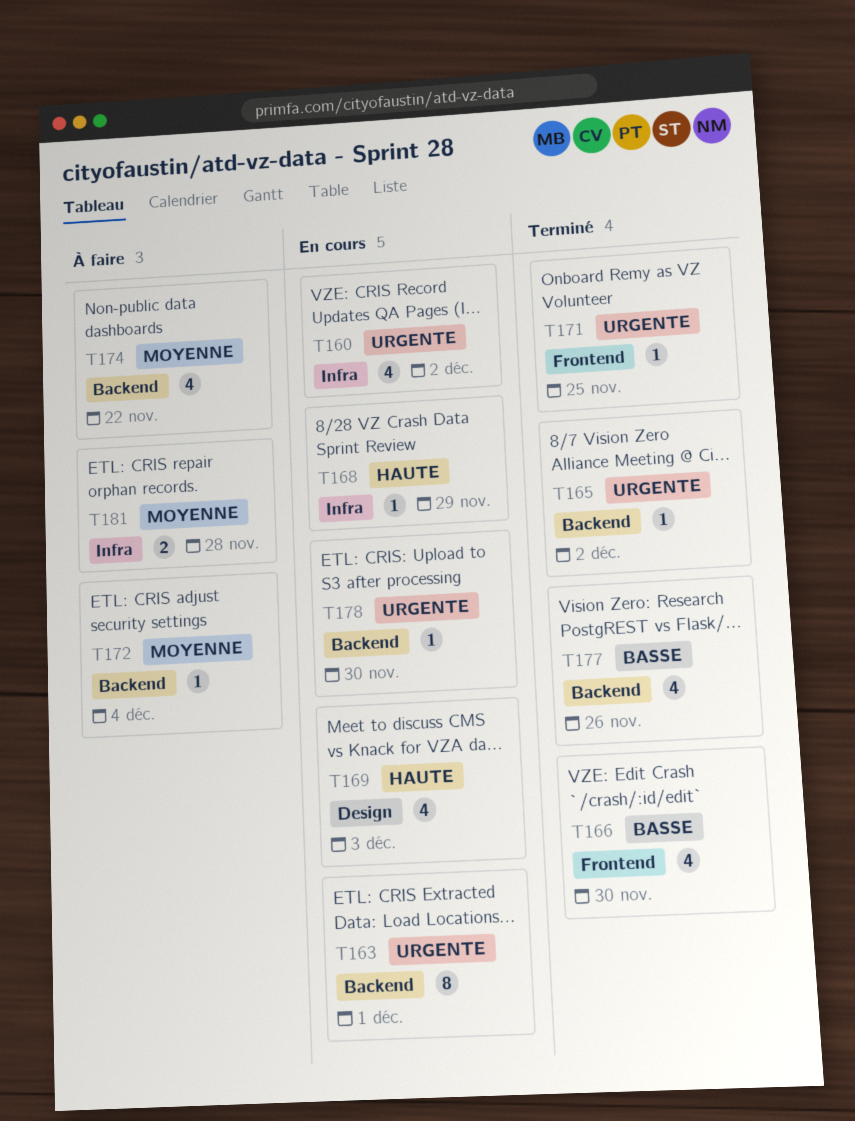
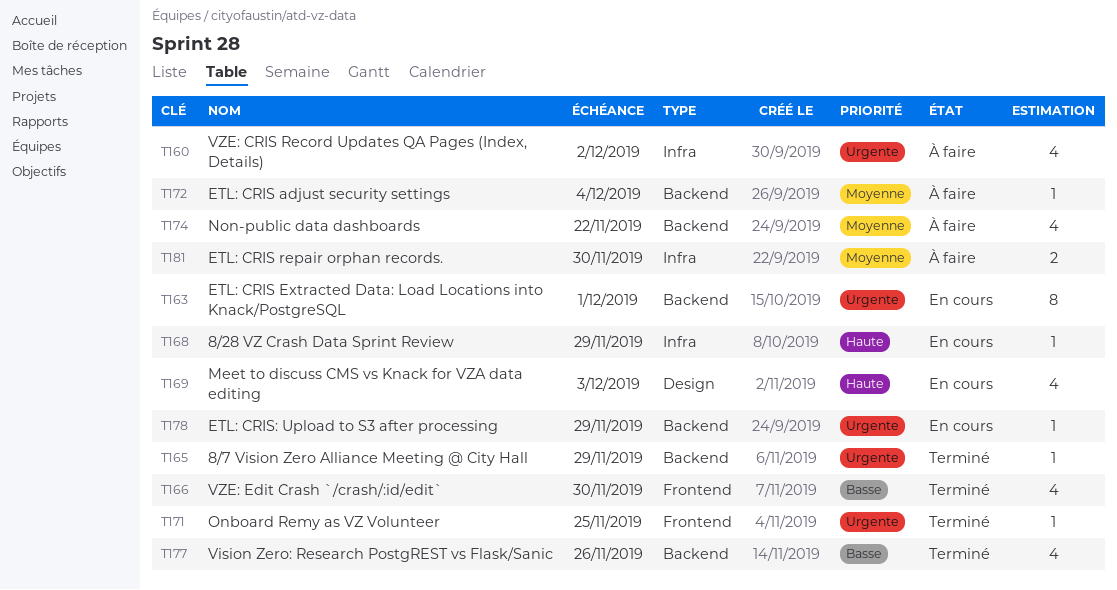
T160, status: En cours -> À faire
T165, due: Dec 2 -> Nov 29
T178, due: Nov 30 -> Nov 29
T181, due: Nov 28 -> Nov 30

